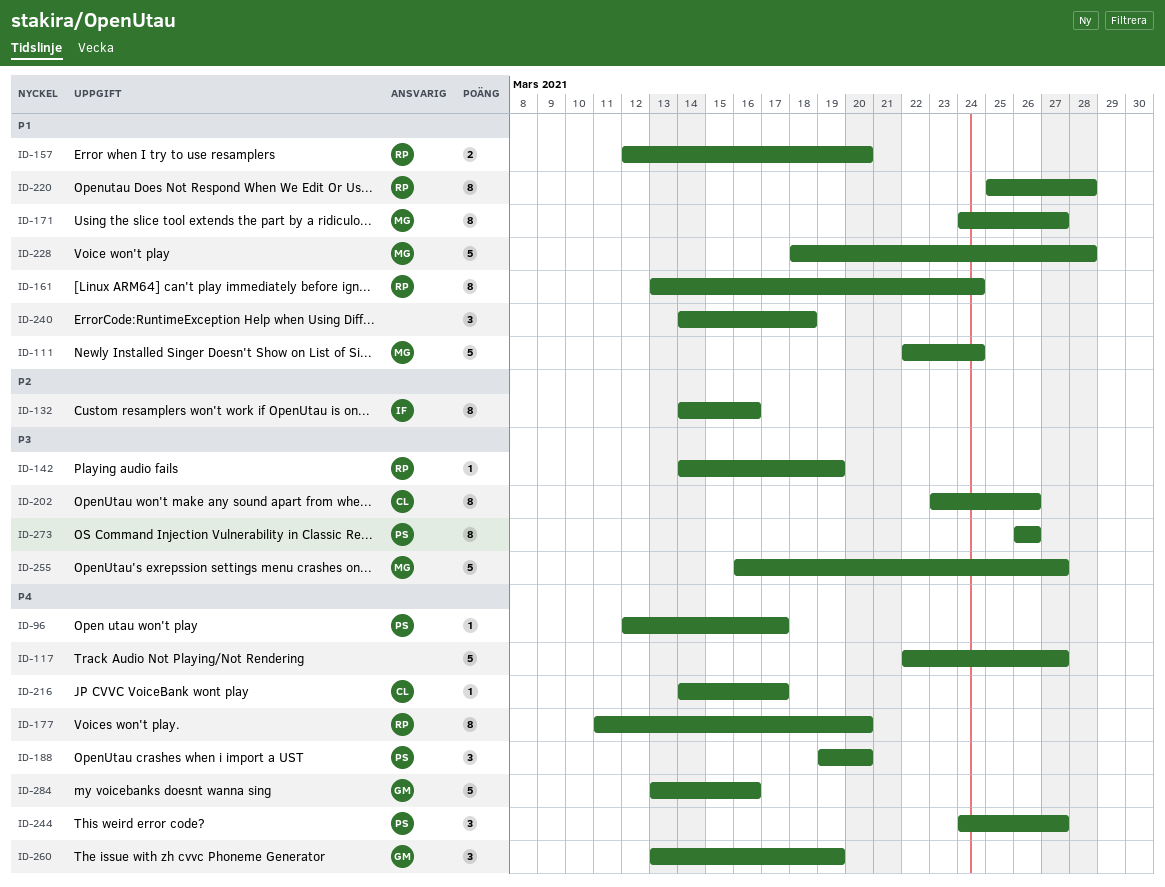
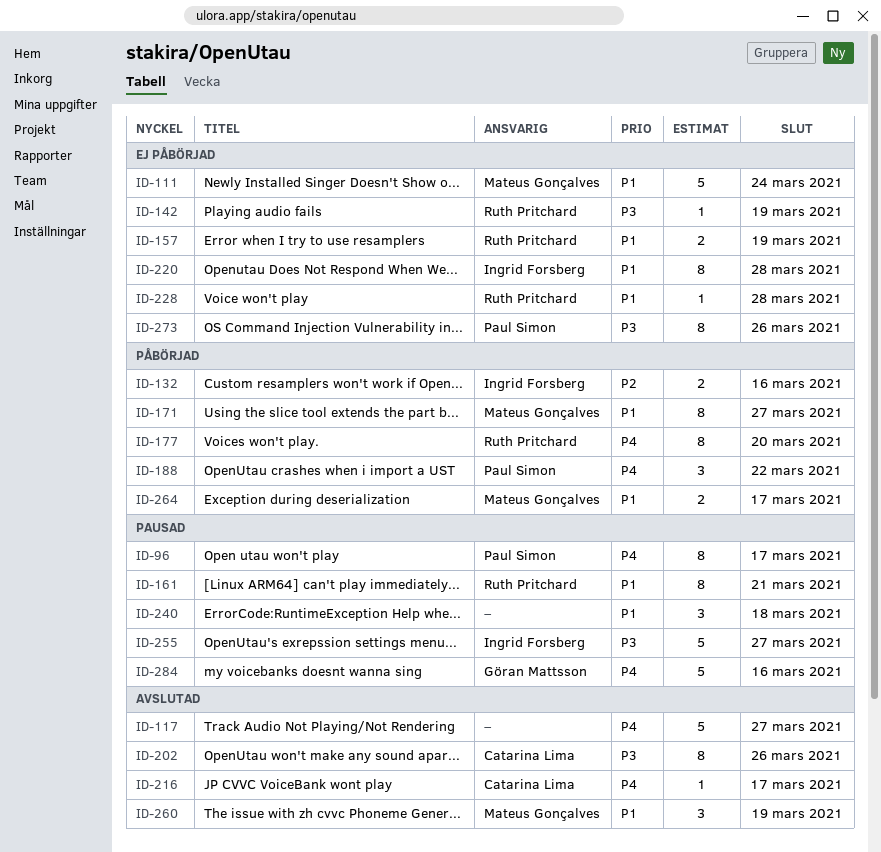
ID-96, estimate: 1 -> 8
ID-132, estimate: 8 -> 2
ID-157, due: Mar 20 -> Mar 19
ID-161, due: Mar 24 -> Mar 21
ID-188, due: Mar 20 -> Mar 22
ID-220, owner: Ruth Pritchard -> Ingrid Forsberg
ID-228, owner: Mateus Gonçalves -> Ruth Pritchard
ID-228, estimate: 5 -> 1
ID-244: present -> none
ID-255, owner: Mateus Gonçalves -> Ingrid Forsberg
ID-260, owner: Göran Mattsson -> Mateus Gonçalves
ID-260, priority: P4 -> P1
ID-264: none -> present

